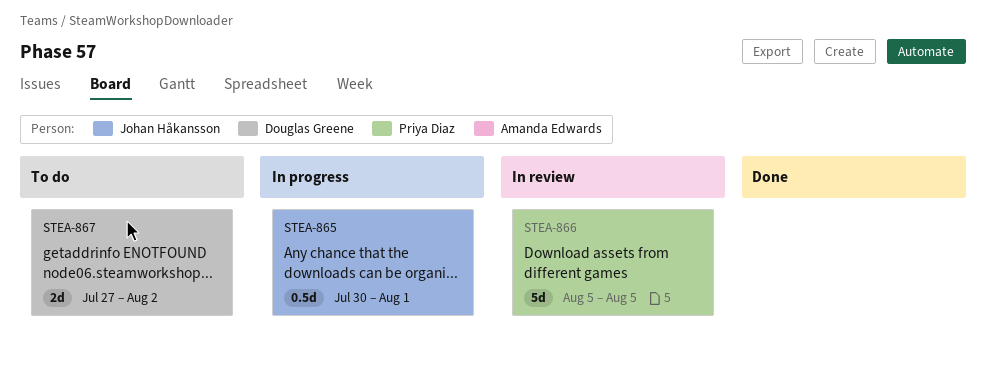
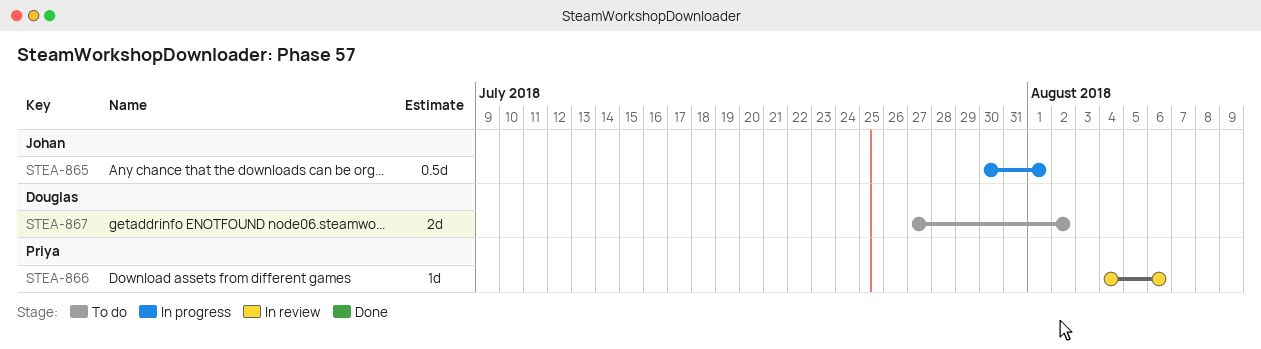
STEA-866, estimate: 5d -> 1d
STEA-866, start: Aug 5 -> Aug 4
STEA-866, due: Aug 5 -> Aug 6

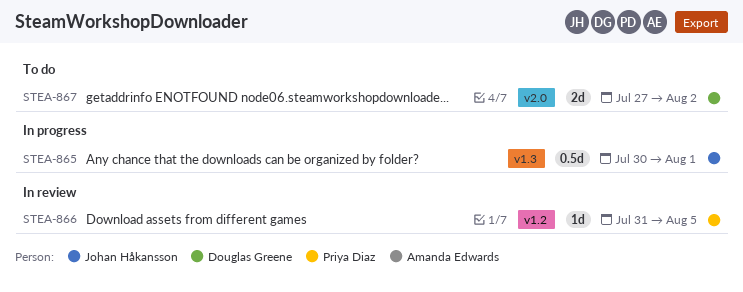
STEA-866, start: Aug 4 -> Jul 31
STEA-866, due: Aug 6 -> Aug 5

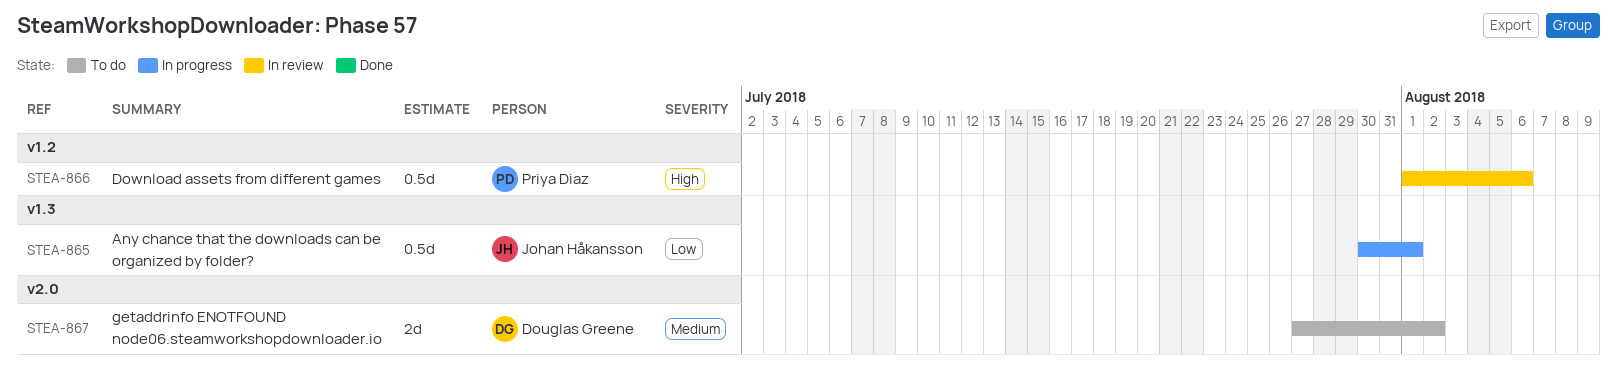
STEA-866, estimate: 1d -> 0.5d
STEA-866, start: Jul 31 -> Aug 1
STEA-866, due: Aug 5 -> Aug 6

